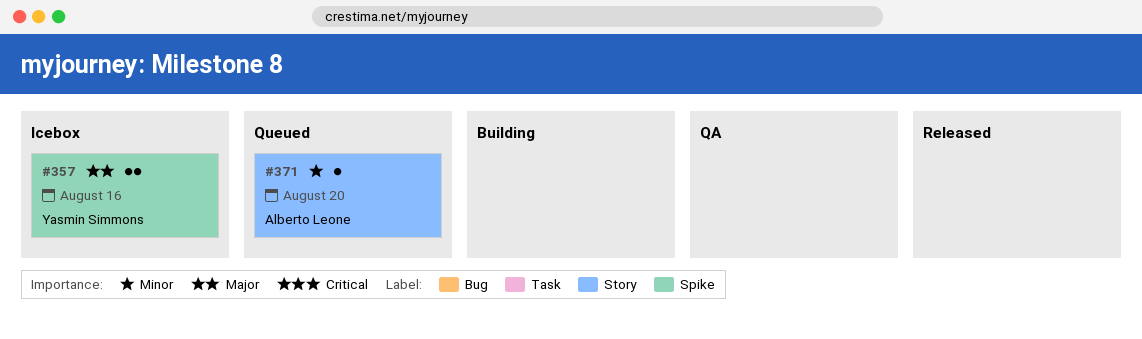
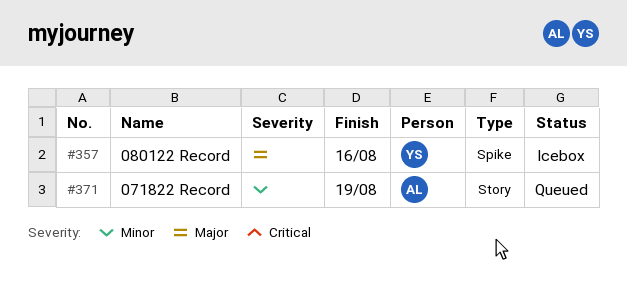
#371, due: Aug 20 -> Aug 19

